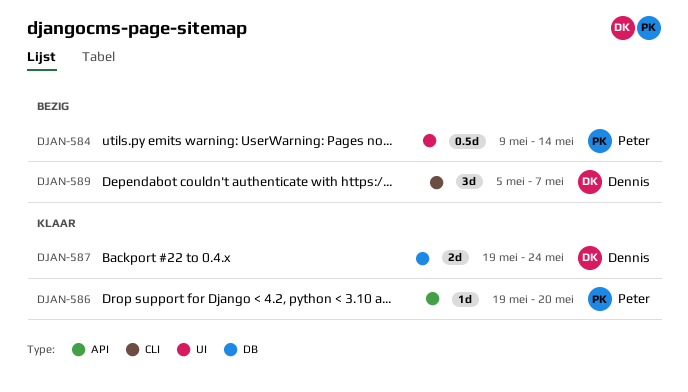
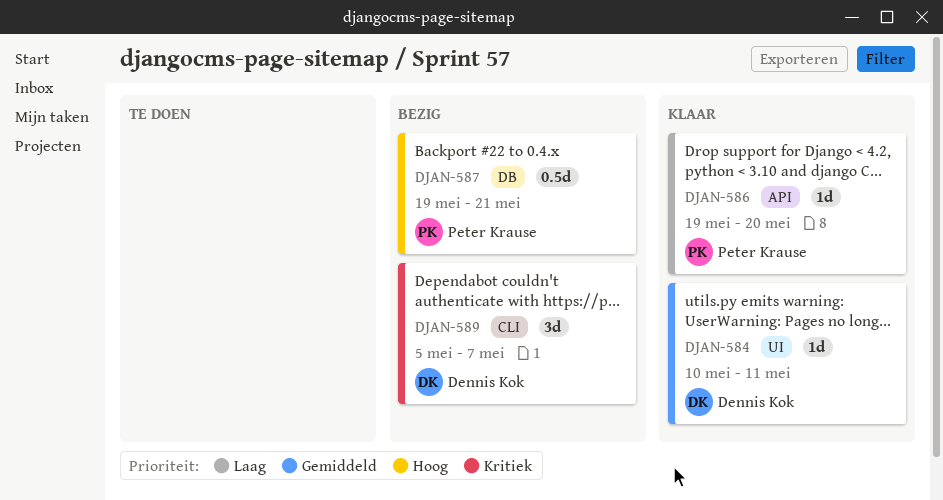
DJAN-584, status: Bezig -> Klaar
DJAN-584, owner: Peter Krause -> Dennis Kok
DJAN-584, estimate: 0.5d -> 1d
DJAN-584, start: May 9 -> May 10
DJAN-584, due: May 14 -> May 11
DJAN-587, status: Klaar -> Bezig
DJAN-587, owner: Dennis Kok -> Peter Krause
DJAN-587, estimate: 2d -> 0.5d
DJAN-587, due: May 24 -> May 21

